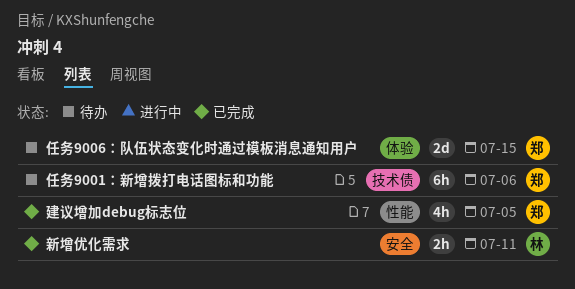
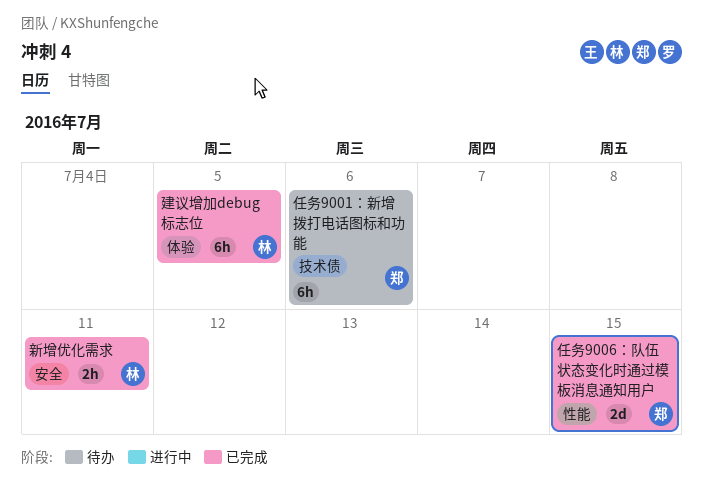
任务9006：队伍状态变化时通过模板消息通知用户, status: 待办 -> 已完成
任务9006：队伍状态变化时通过模板消息通知用户, label: 体验 -> 性能
建议增加debug标志位, owner: 郑 -> 林
建议增加debug标志位, label: 性能 -> 体验
建议增加debug标志位, estimate: 4h -> 6h

